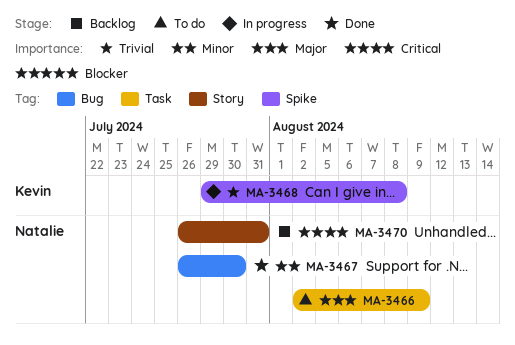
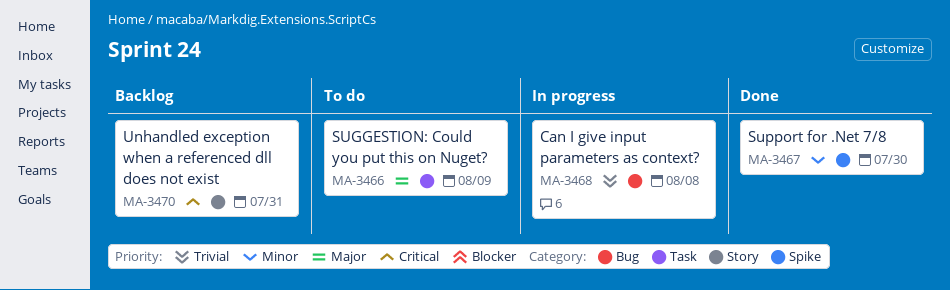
MA-3467, label: Bug -> Spike
MA-3468, label: Spike -> Bug

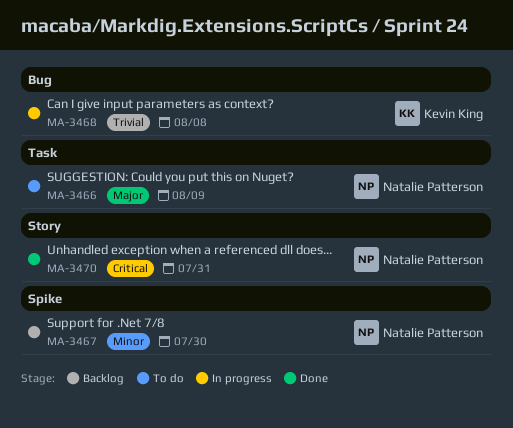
MA-3467, status: Done -> Backlog
MA-3470, status: Backlog -> Done

